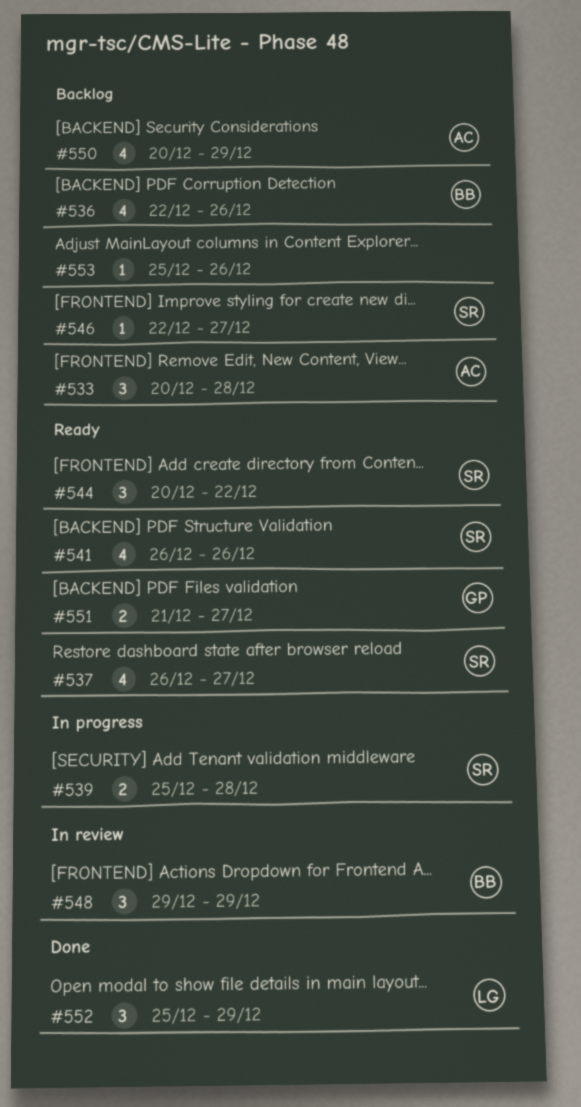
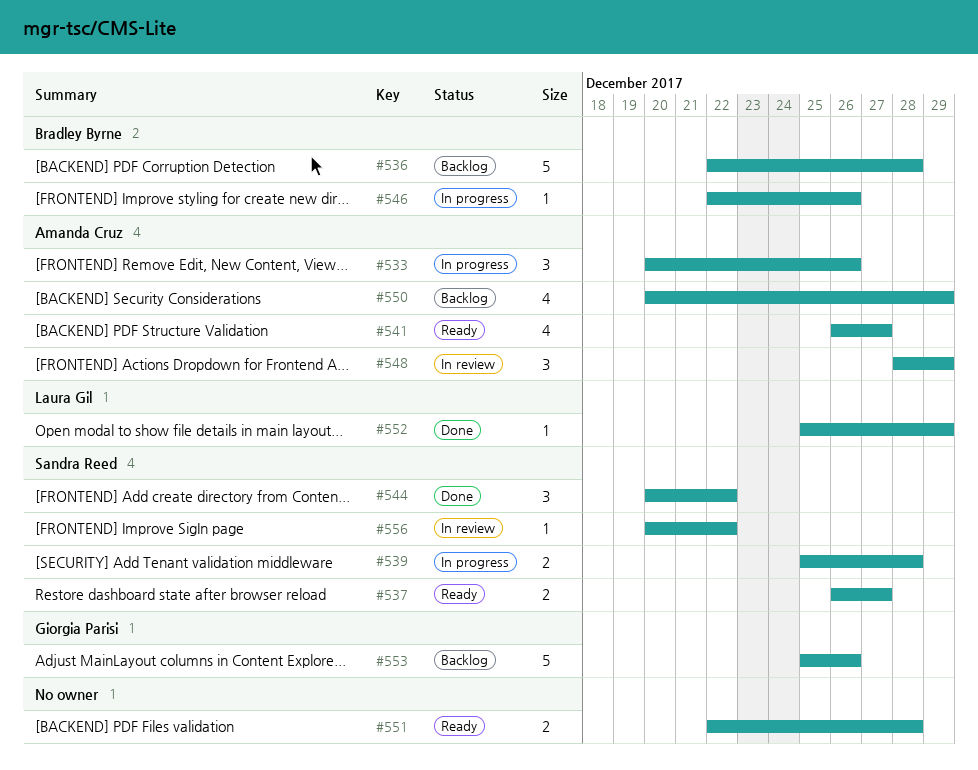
#533, status: Backlog -> In progress
#533, due: Dec 28 -> Dec 26
#536, estimate: 4 -> 5
#536, due: Dec 26 -> Dec 28
#537, estimate: 4 -> 2
#541, owner: Sandra Reed -> Amanda Cruz
#541, due: Dec 26 -> Dec 27
#544, status: Ready -> Done
#546, status: Backlog -> In progress
#546, owner: Sandra Reed -> Bradley Byrne
#546, due: Dec 27 -> Dec 26
#548, owner: Bradley Byrne -> Amanda Cruz
#548, start: Dec 29 -> Dec 28
#551, owner: Giorgia Parisi -> none
#551, start: Dec 21 -> Dec 22
#551, due: Dec 27 -> Dec 28
#552, estimate: 3 -> 1
#553, owner: none -> Giorgia Parisi
#553, estimate: 1 -> 5
#556: none -> present

